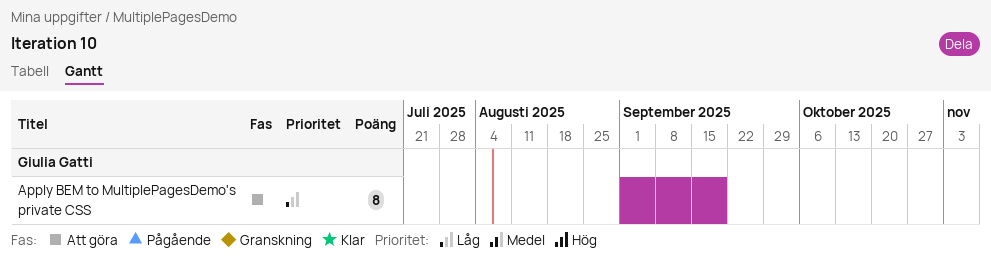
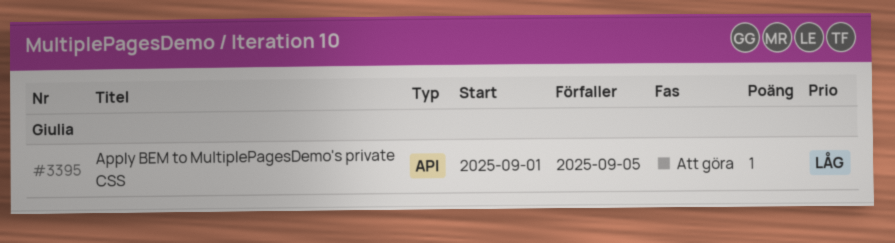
Apply BEM to MultiplePagesDemo's private CSS, estimate: 8 -> 1
Apply BEM to MultiplePagesDemo's private CSS, due: Sep 19 -> Sep 5

